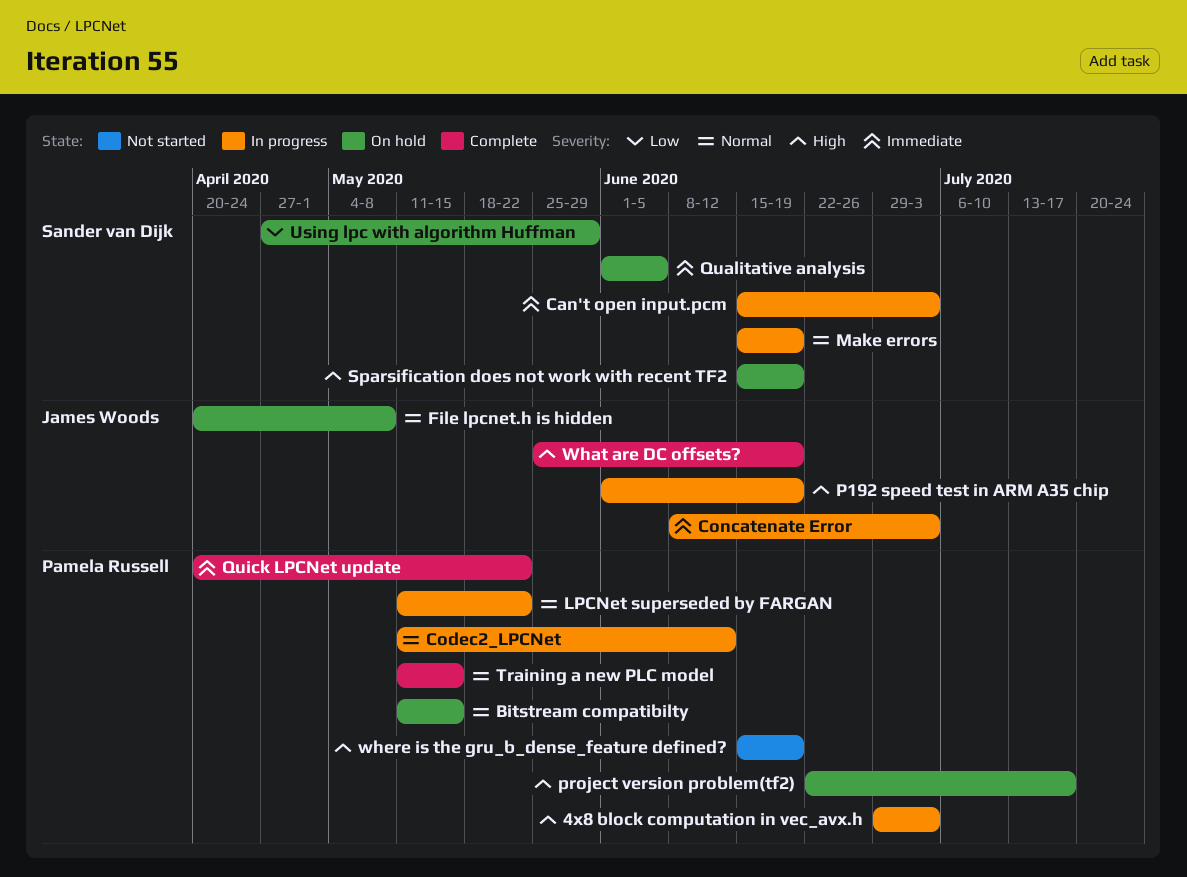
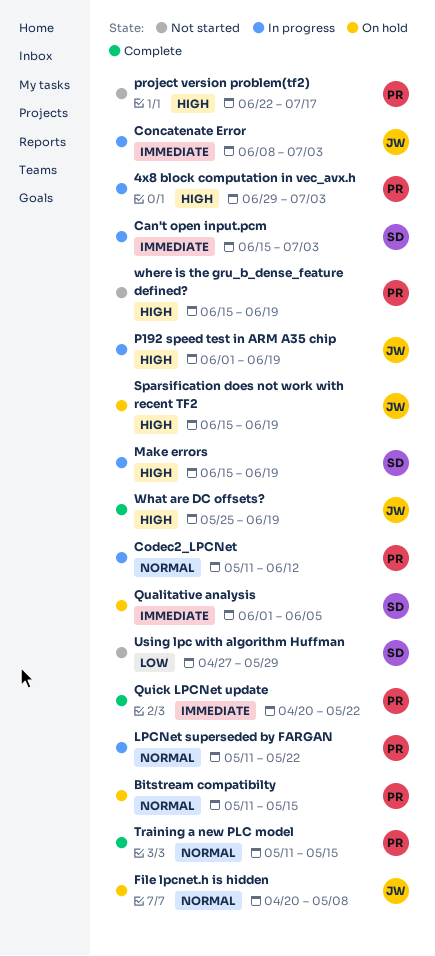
Make errors, priority: Normal -> High
project version problem(tf2), status: On hold -> Not started
Sparsification does not work with recent TF2, owner: Sander van Dijk -> James Woods
Using lpc with algorithm Huffman, status: On hold -> Not started

